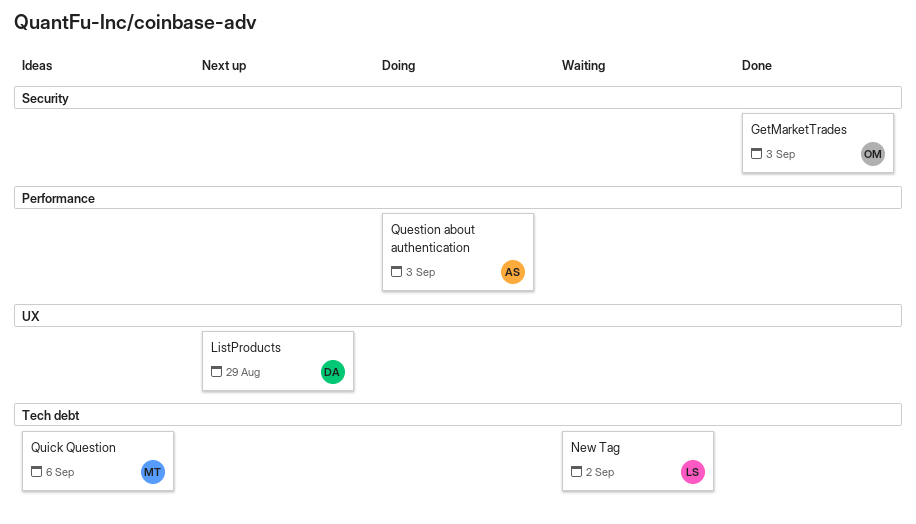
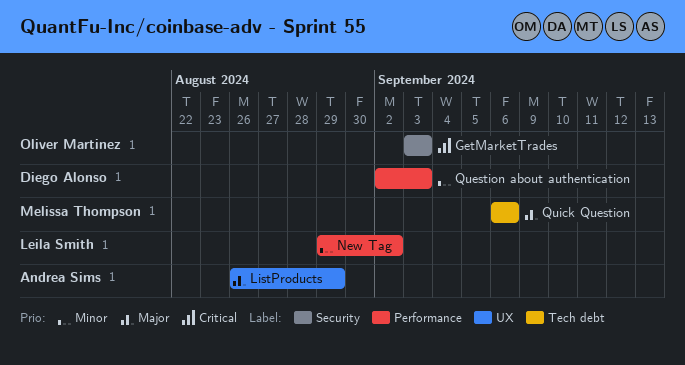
ListProducts, owner: Diego Alonso -> Andrea Sims
New Tag, label: Tech debt -> Performance
Question about authentication, owner: Andrea Sims -> Diego Alonso

